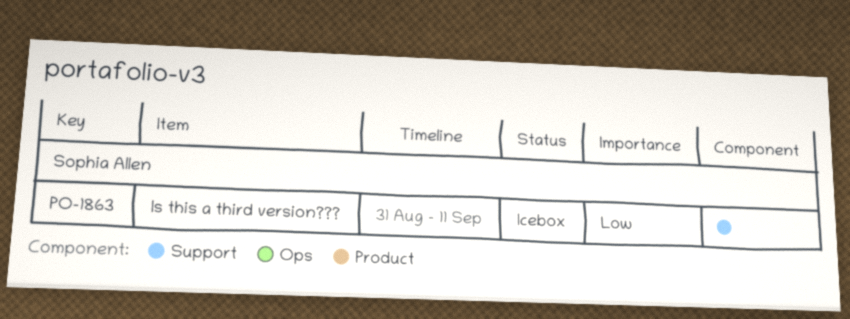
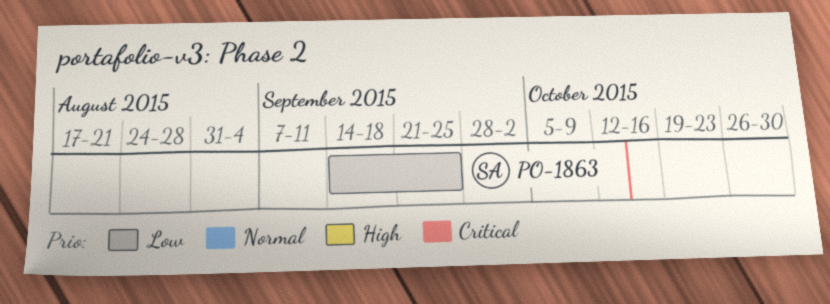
PO-1863, start: Aug 31 -> Sep 14
PO-1863, due: Sep 11 -> Sep 25

